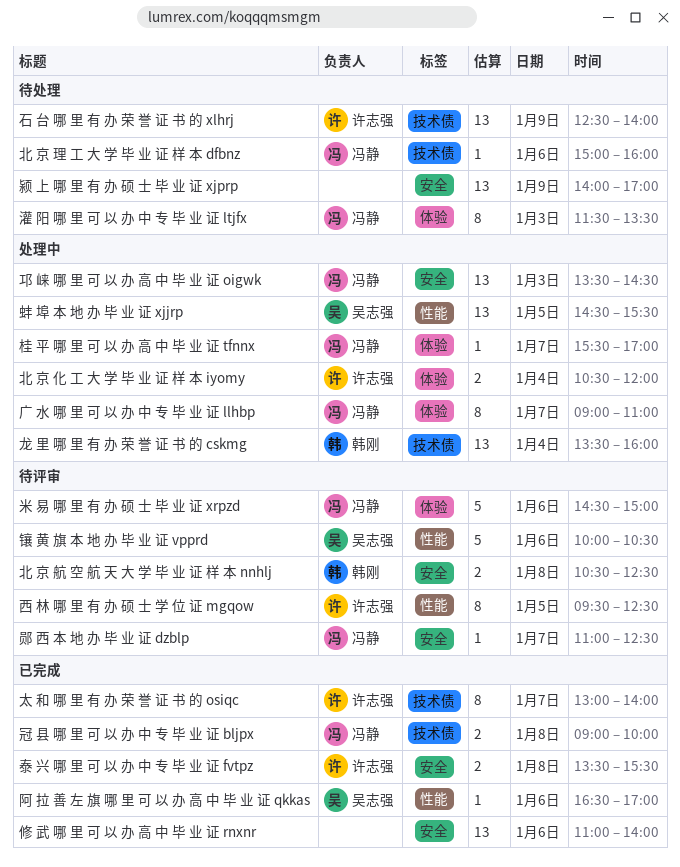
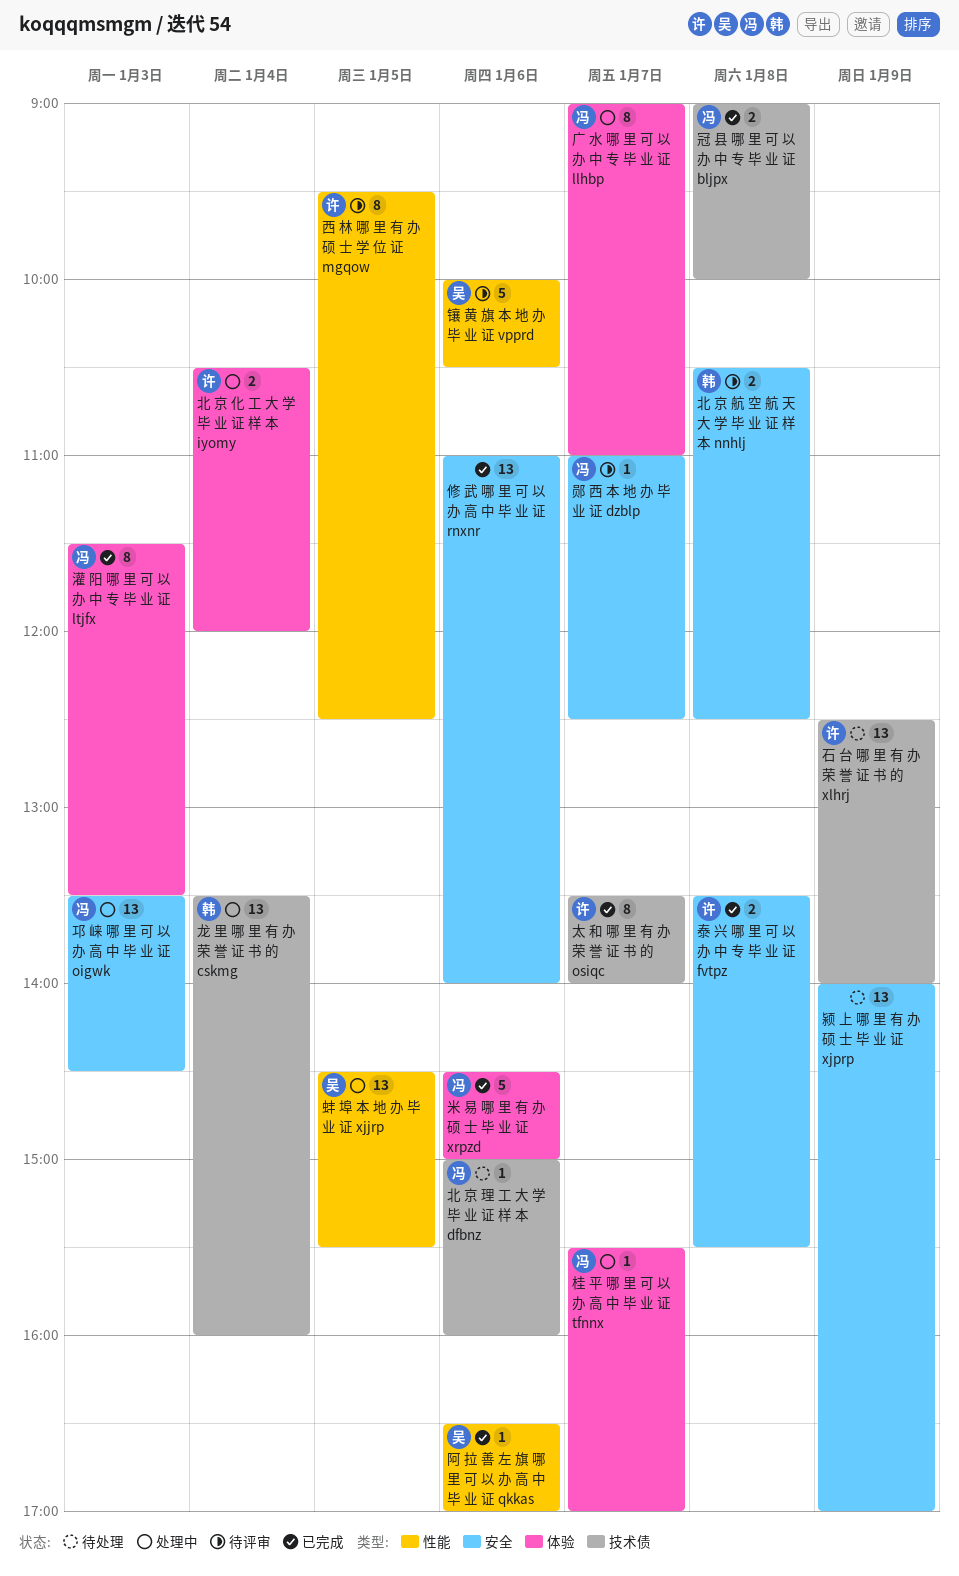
太 和 哪 里 有 办 荣 誉 证 书 的 osiqc, begins: 13:00 -> 13:30
灌 阳 哪 里 可 以 办 中 专 毕 业 证 ltjfx, status: 待处理 -> 已完成
米 易 哪 里 有 办 硕 士 毕 业 证 xrpzd, status: 待评审 -> 已完成

